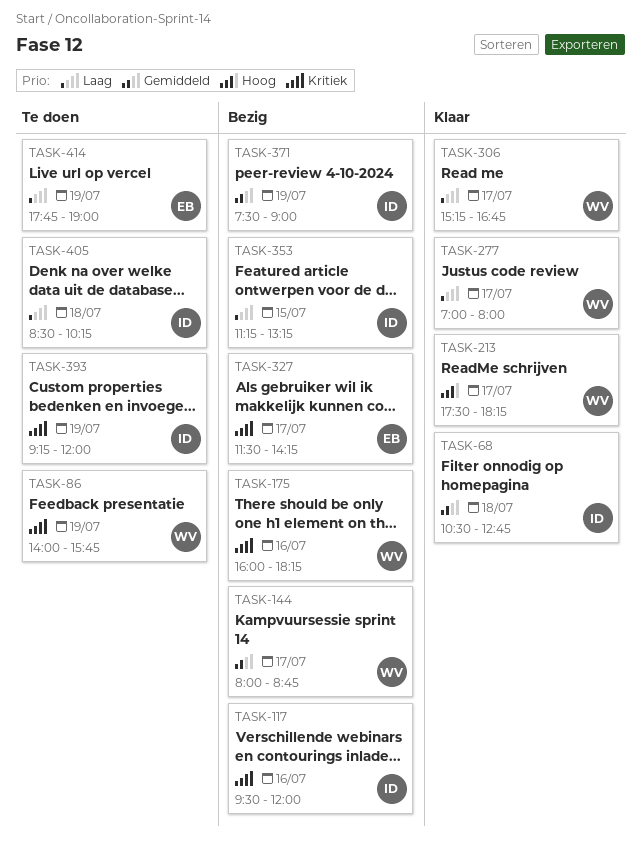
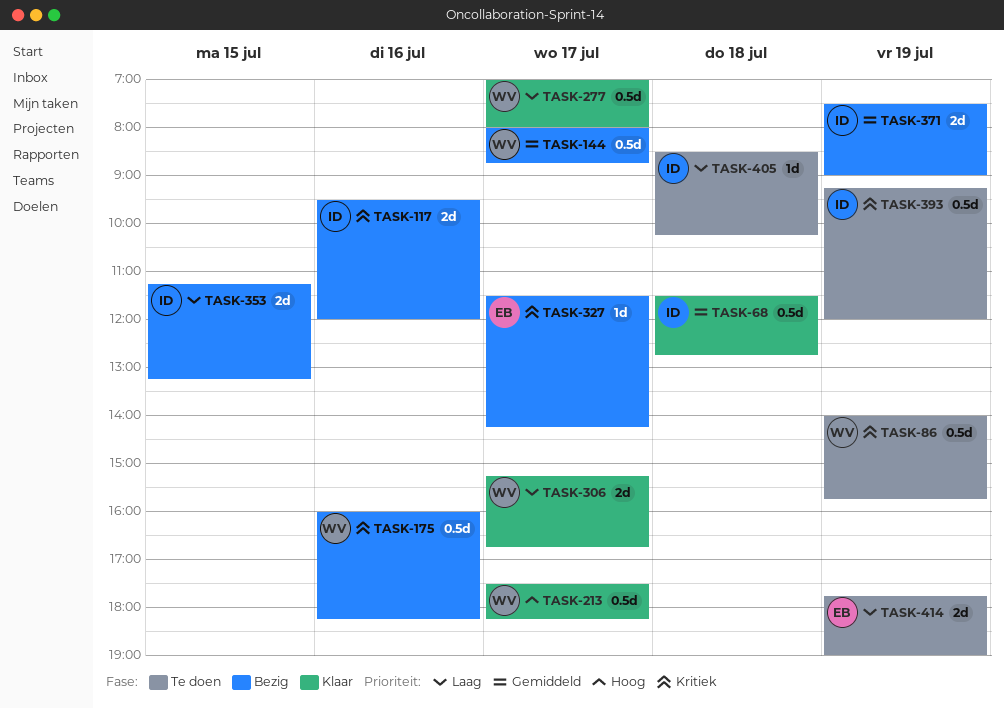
TASK-68, begins: 10:30 -> 11:30

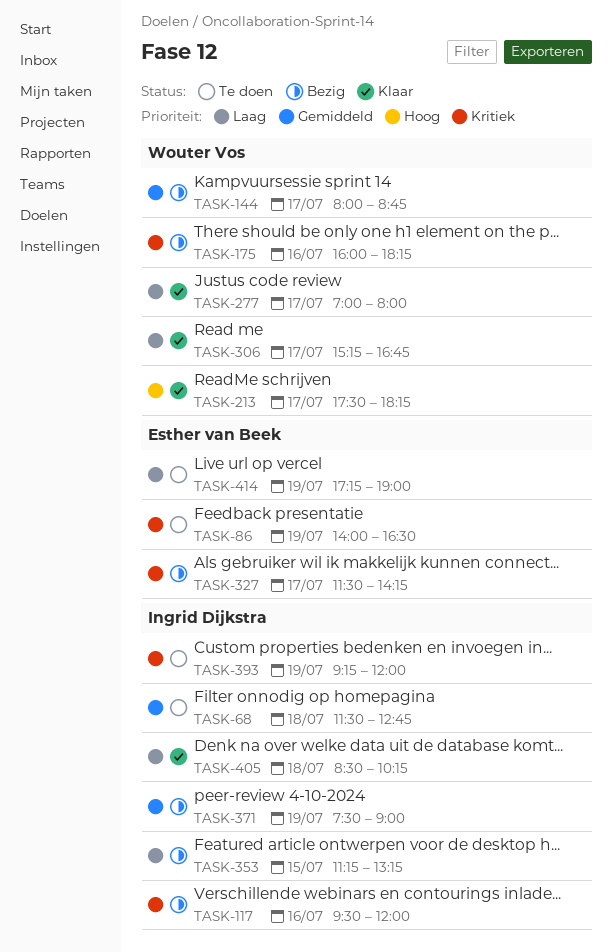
TASK-68, status: Klaar -> Te doen
TASK-86, owner: Wouter Vos -> Esther van Beek
TASK-86, ends: 15:45 -> 16:30
TASK-405, status: Te doen -> Klaar
TASK-414, begins: 17:45 -> 17:15

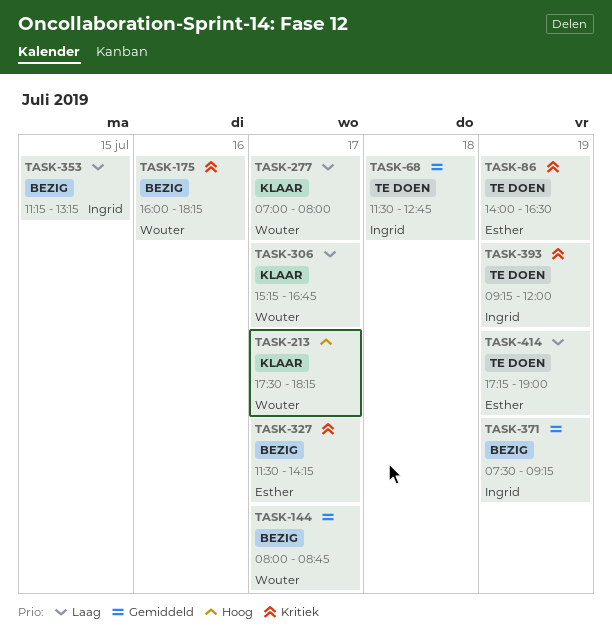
TASK-117: present -> none
TASK-371, ends: 09:00 -> 09:15
TASK-405: present -> none

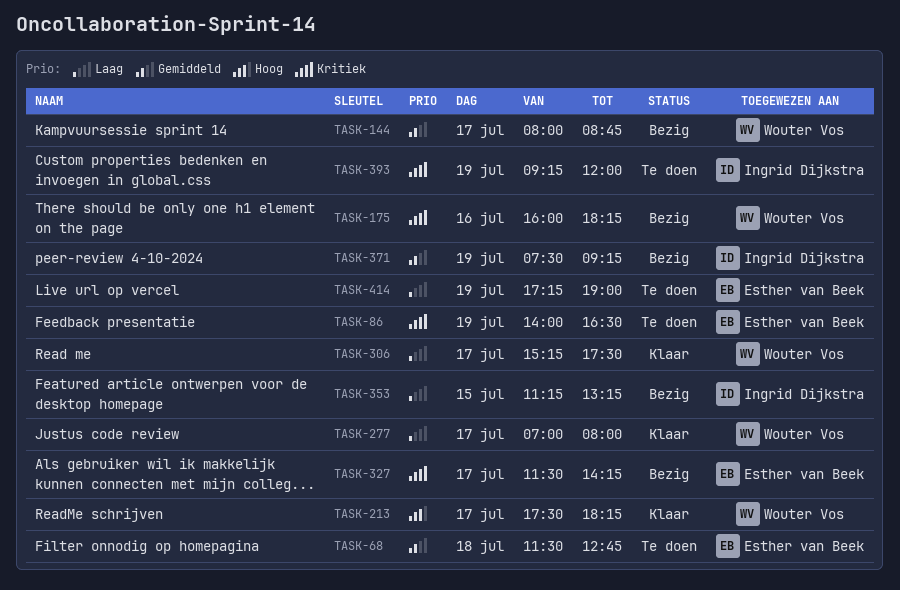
TASK-68, owner: Ingrid Dijkstra -> Esther van Beek
TASK-306, ends: 16:45 -> 17:30

